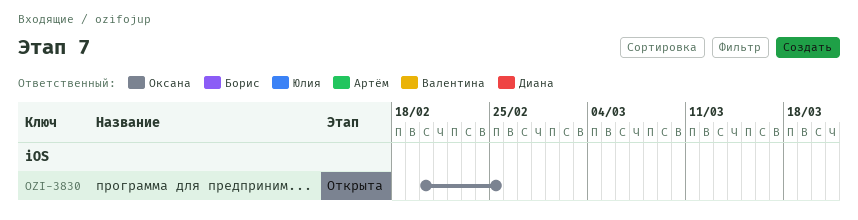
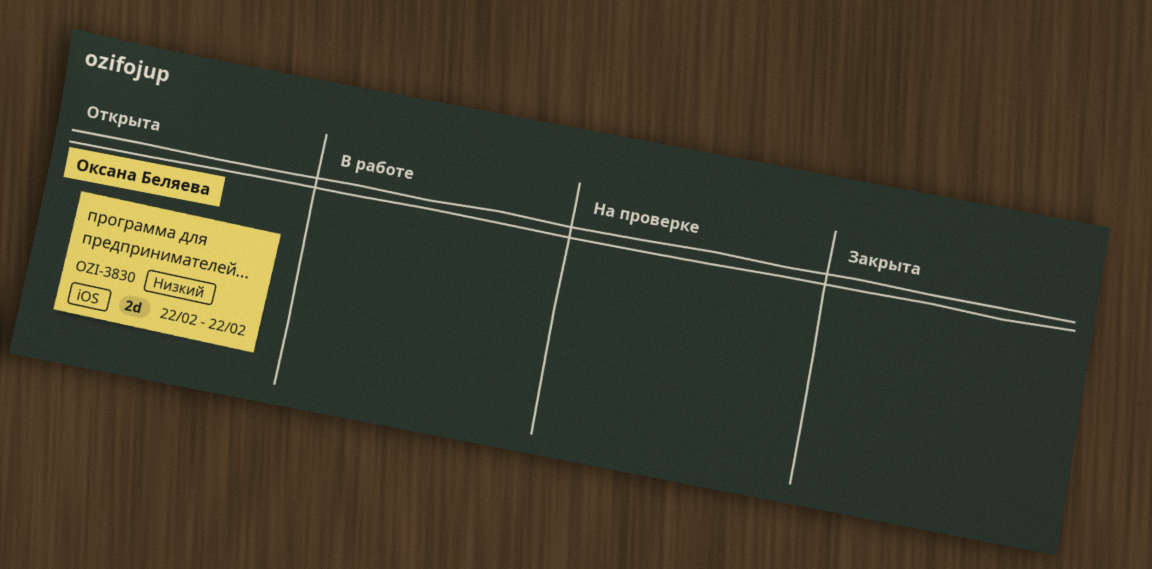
OZI-3830, start: Feb 20 -> Feb 22
OZI-3830, due: Feb 25 -> Feb 22

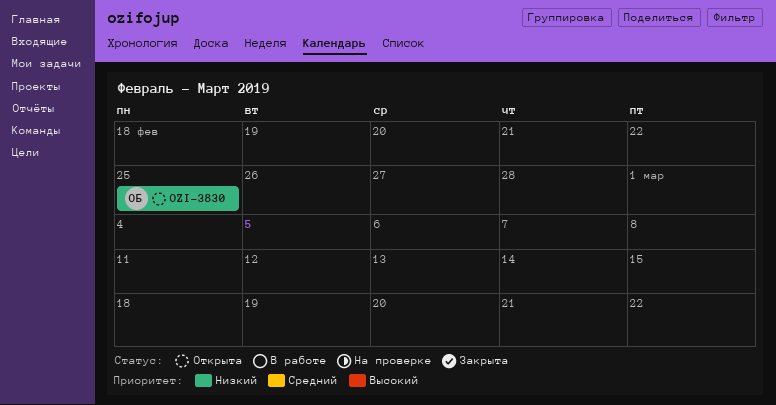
OZI-3830, start: Feb 22 -> Feb 25
OZI-3830, due: Feb 22 -> Feb 25

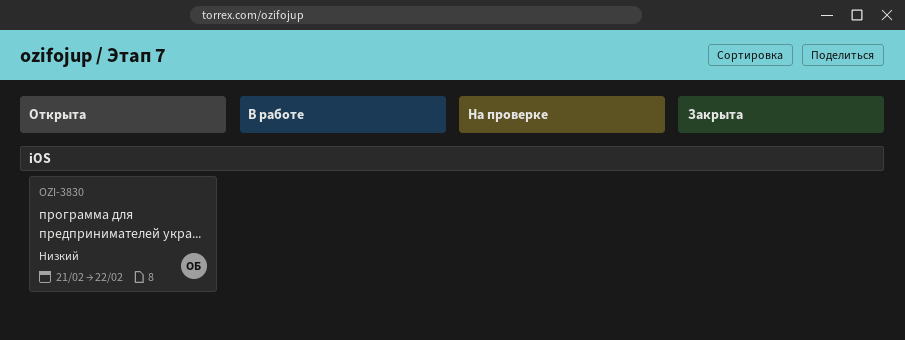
OZI-3830, start: Feb 25 -> Feb 21
OZI-3830, due: Feb 25 -> Feb 22

